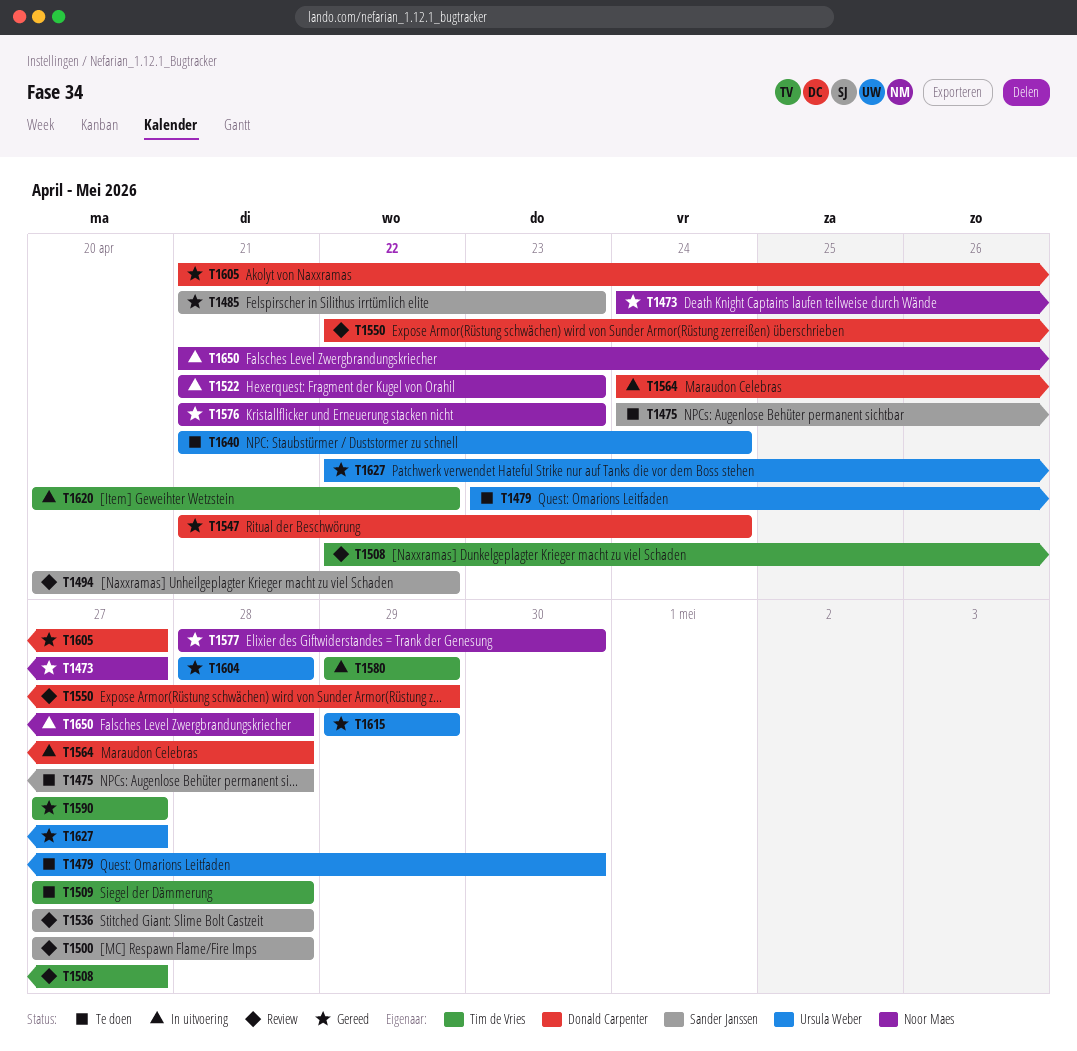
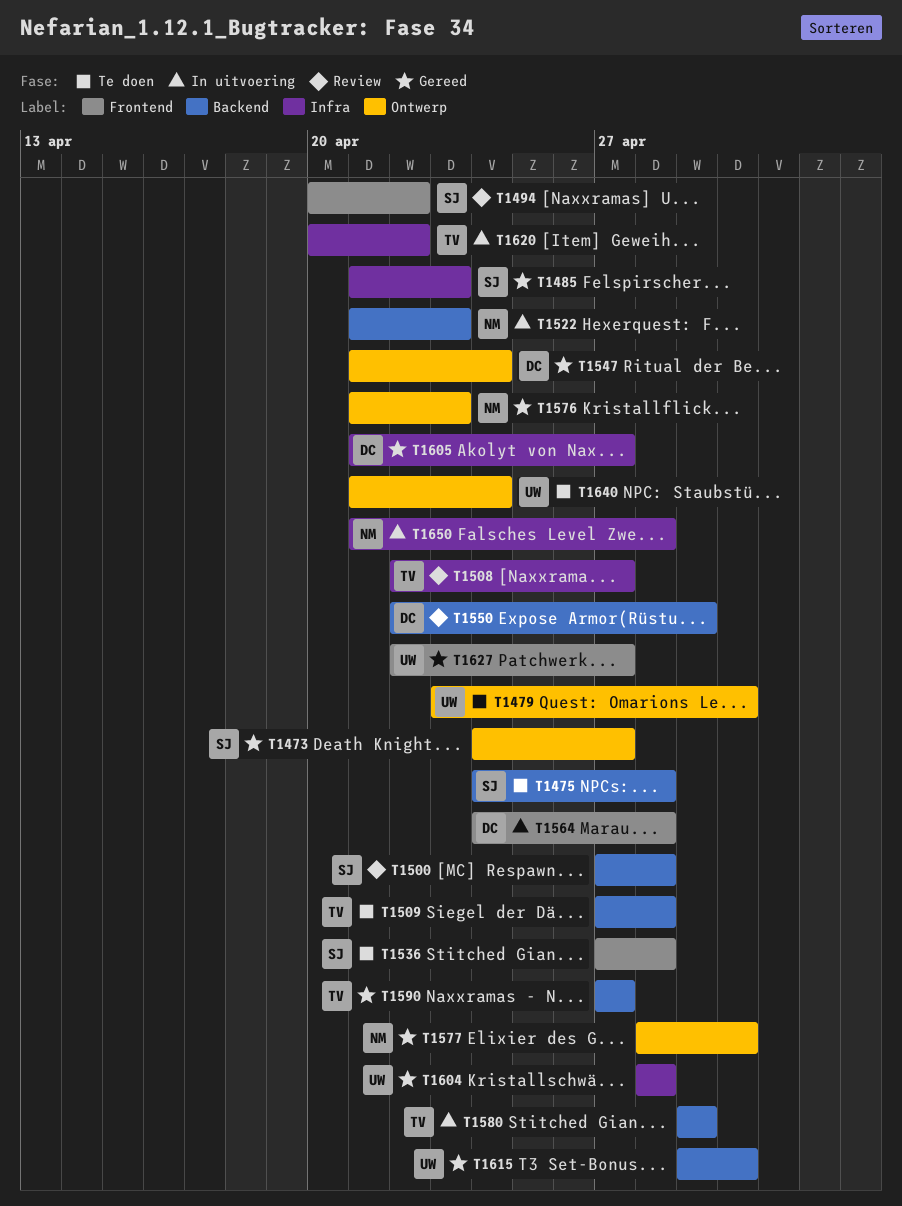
T1473, owner: Noor Maes -> Sander Janssen
T1536, status: Review -> Te doen
T1615, due: Apr 29 -> Apr 30

